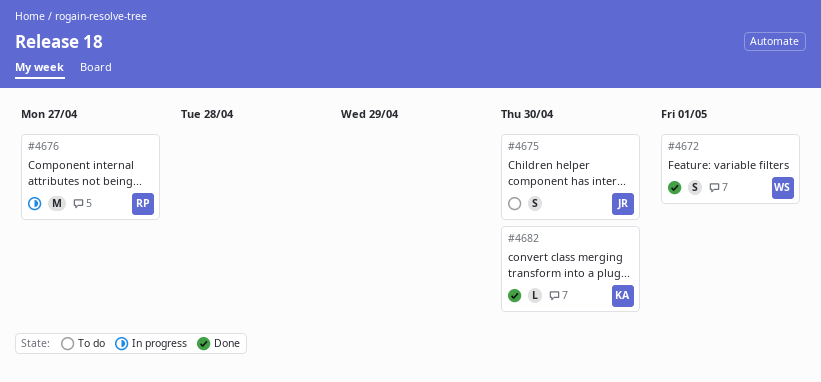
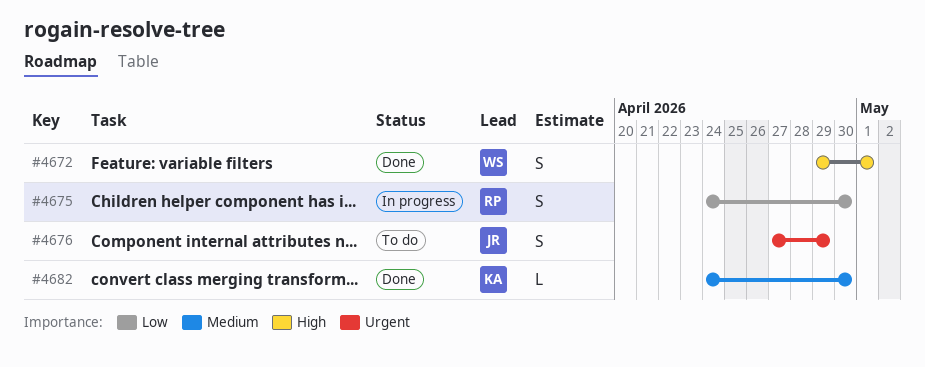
#4675, status: To do -> In progress
#4675, owner: JR -> RP
#4676, status: In progress -> To do
#4676, owner: RP -> JR
#4676, estimate: M -> S
#4676, due: Apr 27 -> Apr 29

